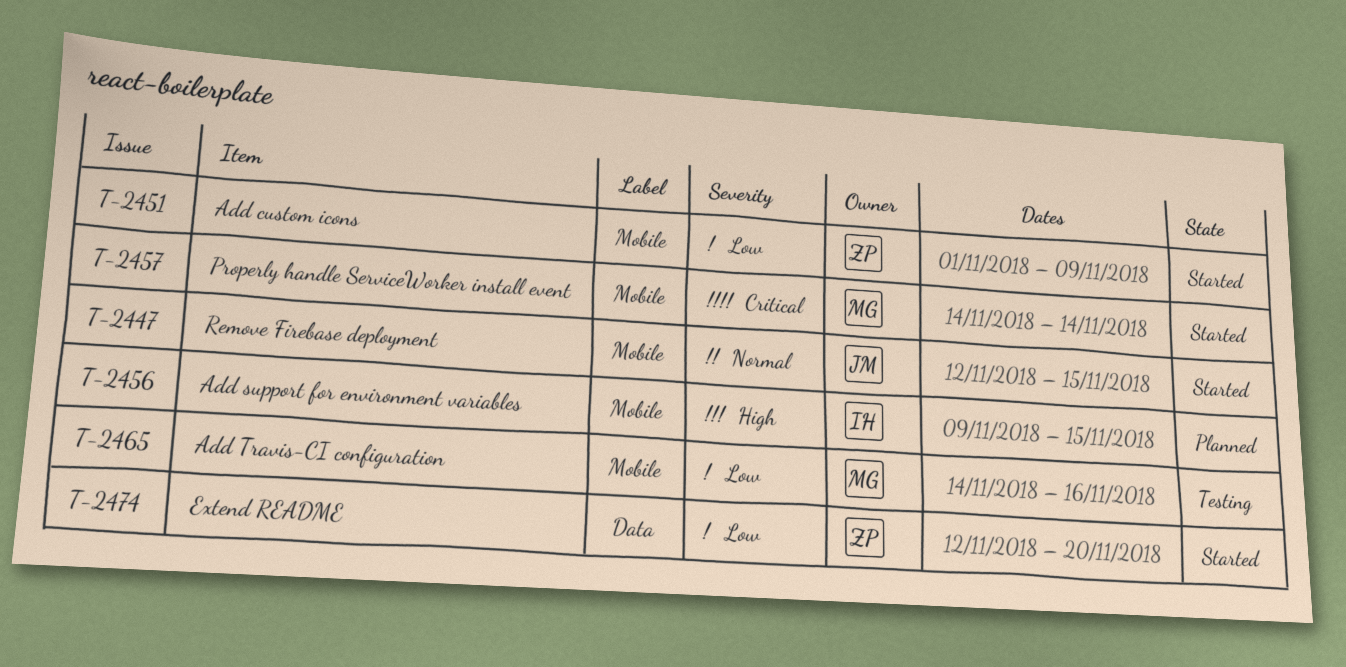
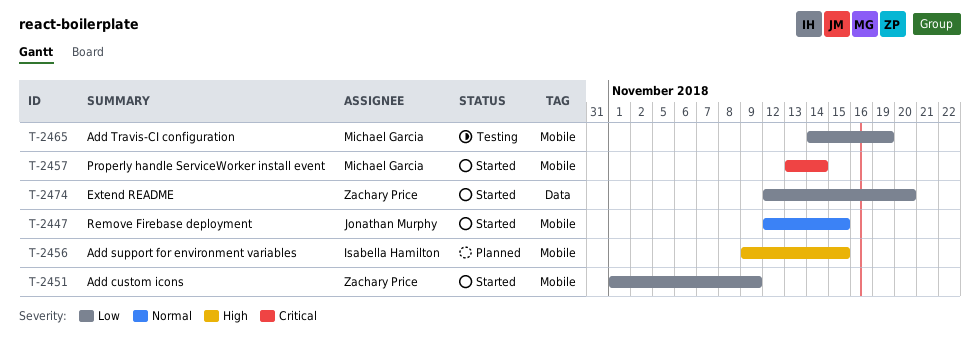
T-2457, start: Nov 14 -> Nov 13
T-2465, due: Nov 16 -> Nov 19

